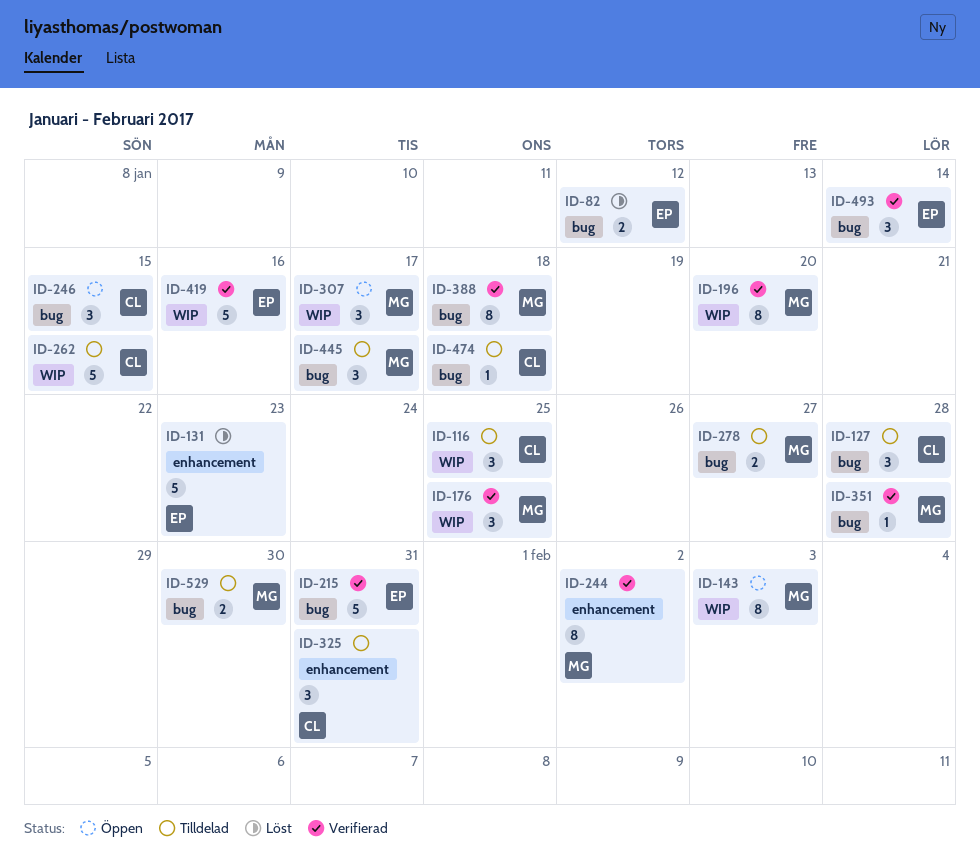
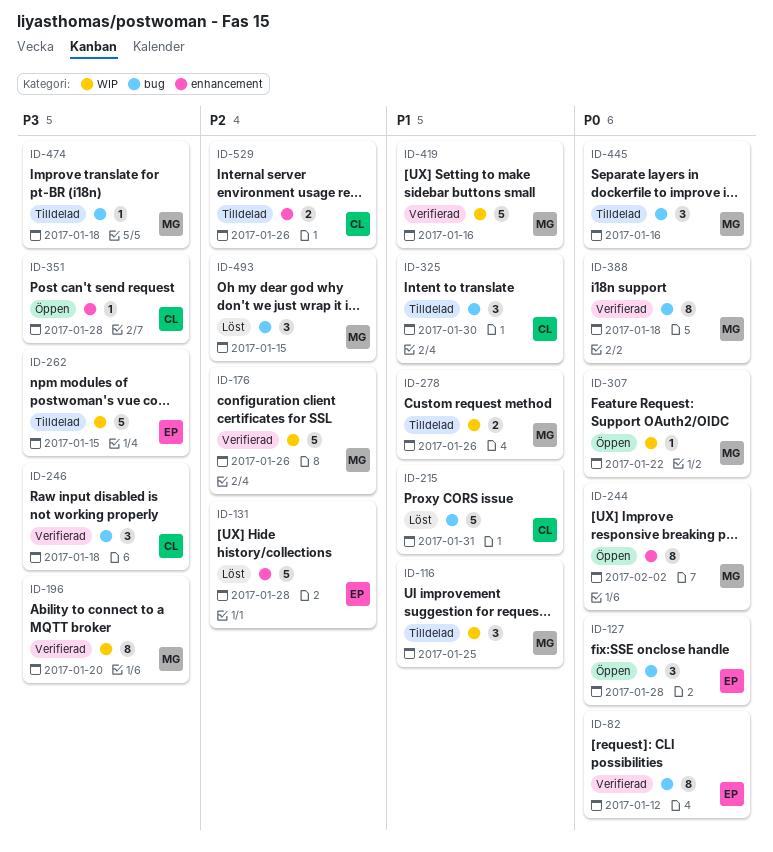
ID-82, status: Löst -> Verifierad
ID-82, estimate: 2 -> 8
ID-116, owner: CL -> MG
ID-127, status: Tilldelad -> Öppen
ID-127, owner: CL -> EP
ID-131, due: Jan 23 -> Jan 28
ID-143: present -> none
ID-176, estimate: 3 -> 5
ID-176, due: Jan 25 -> Jan 26
ID-215, status: Verifierad -> Löst
ID-215, owner: EP -> CL
ID-244, status: Verifierad -> Öppen
ID-246, status: Öppen -> Verifierad
ID-246, due: Jan 15 -> Jan 18
ID-262, owner: CL -> EP
ID-278, label: bug -> WIP
ID-278, due: Jan 27 -> Jan 26
ID-307, estimate: 3 -> 1
ID-307, due: Jan 17 -> Jan 22
ID-325, label: enhancement -> bug
ID-325, due: Jan 31 -> Jan 30
ID-351, status: Verifierad -> Öppen
ID-351, owner: MG -> CL
ID-351, label: bug -> enhancement
ID-419, owner: EP -> MG
ID-445, due: Jan 17 -> Jan 16
ID-474, owner: CL -> MG
ID-493, status: Verifierad -> Löst
ID-493, owner: EP -> MG
ID-493, due: Jan 14 -> Jan 15
ID-529, owner: MG -> CL
ID-529, label: bug -> enhancement
ID-529, due: Jan 30 -> Jan 26

